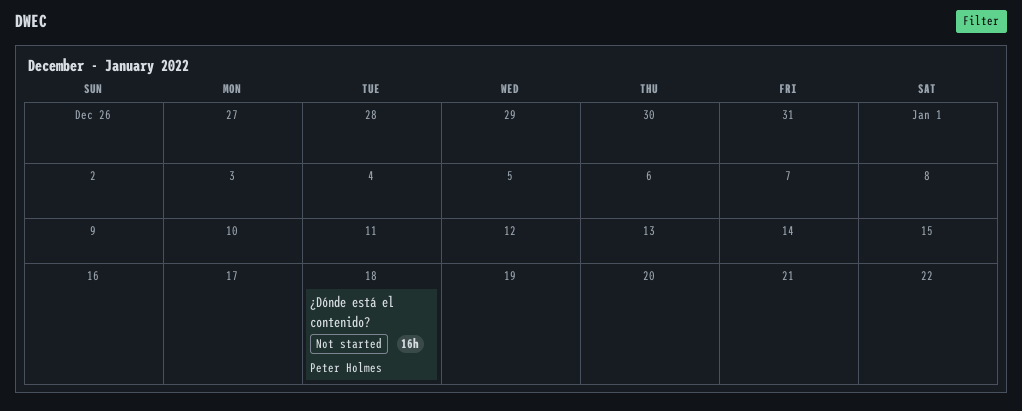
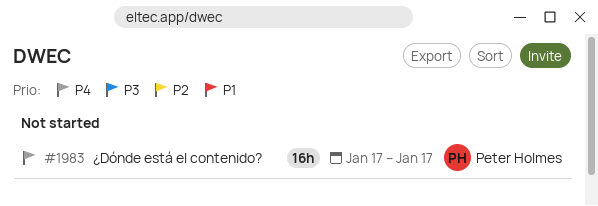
¿Dónde está el contenido?, due: Jan 18 -> Jan 17

